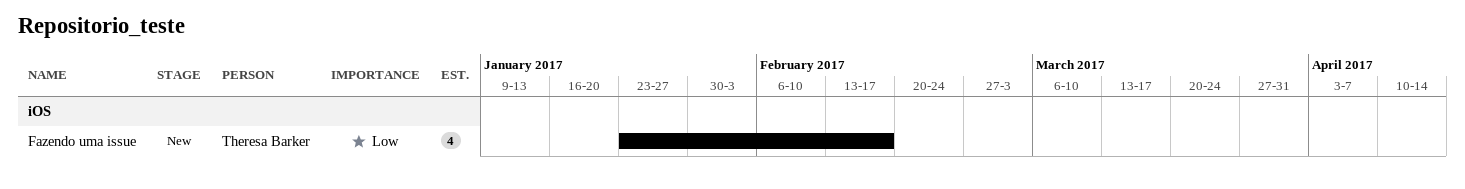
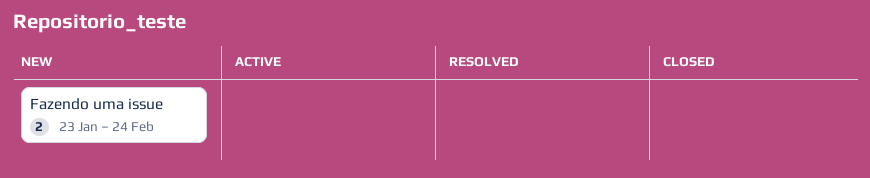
Fazendo uma issue, estimate: 4 -> 2
Fazendo uma issue, due: Feb 17 -> Feb 24

